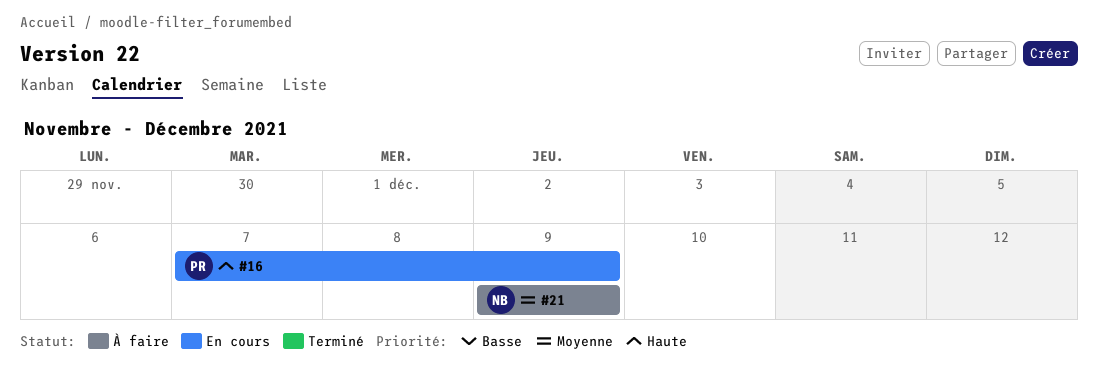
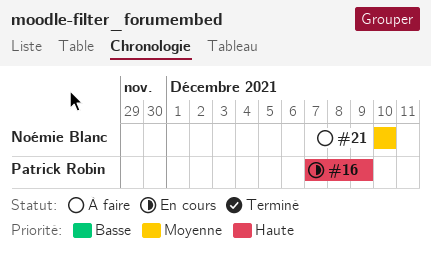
#21, start: Dec 9 -> Dec 10
#21, due: Dec 9 -> Dec 10

